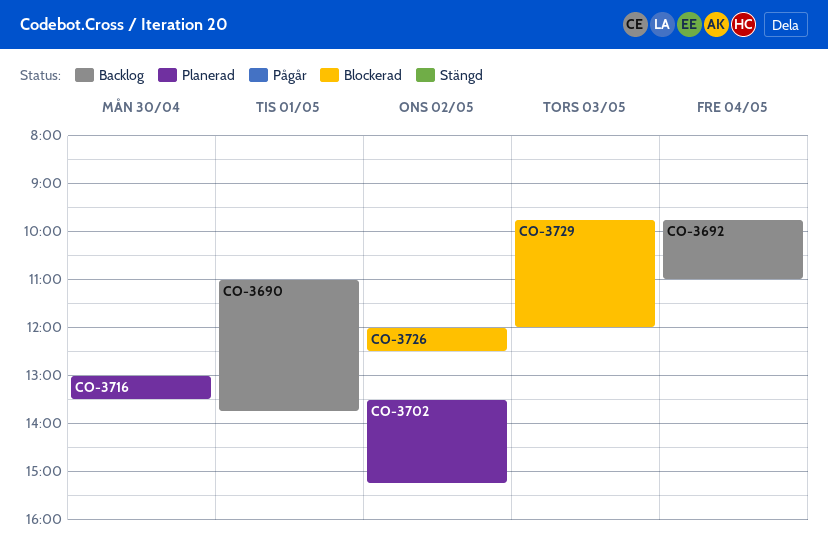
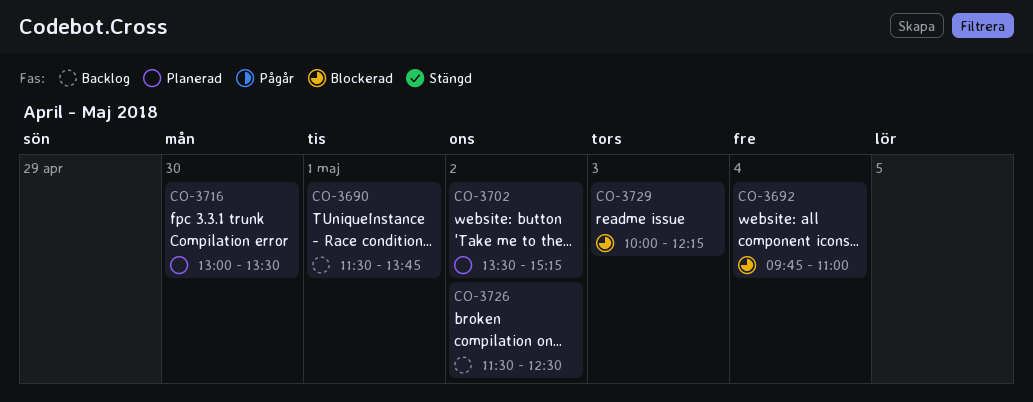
CO-3690, begins: 11:00 -> 11:30
CO-3692, status: Backlog -> Blockerad
CO-3726, status: Blockerad -> Backlog
CO-3726, begins: 12:00 -> 11:30
CO-3729, begins: 09:45 -> 10:00
CO-3729, ends: 12:00 -> 12:15

